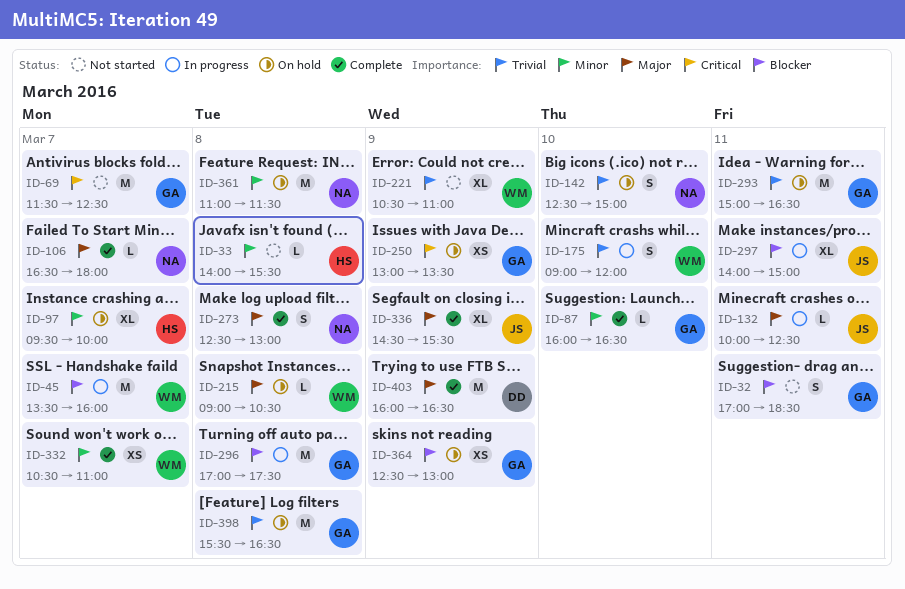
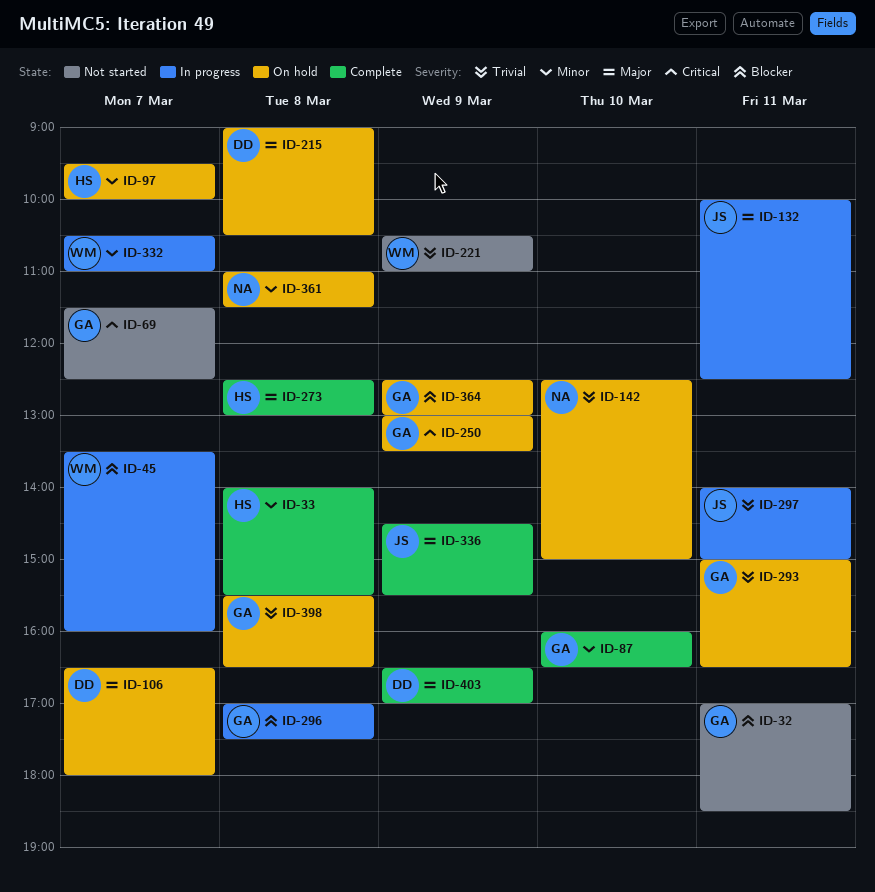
ID-33, status: Not started -> Complete
ID-106, status: Complete -> On hold
ID-106, owner: NA -> DD
ID-175: present -> none
ID-215, owner: WM -> DD
ID-273, owner: NA -> HS
ID-297, priority: Blocker -> Trivial
ID-332, status: Complete -> In progress
ID-403, begins: 16:00 -> 16:30
ID-403, ends: 16:30 -> 17:00

